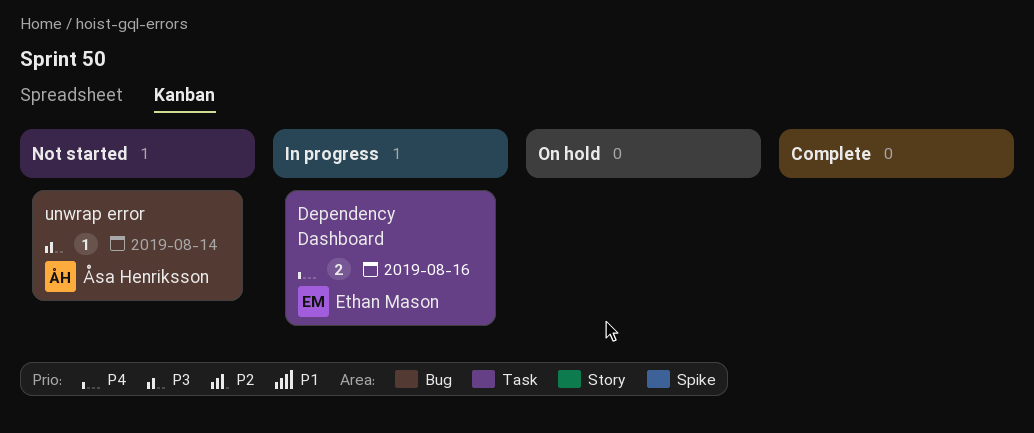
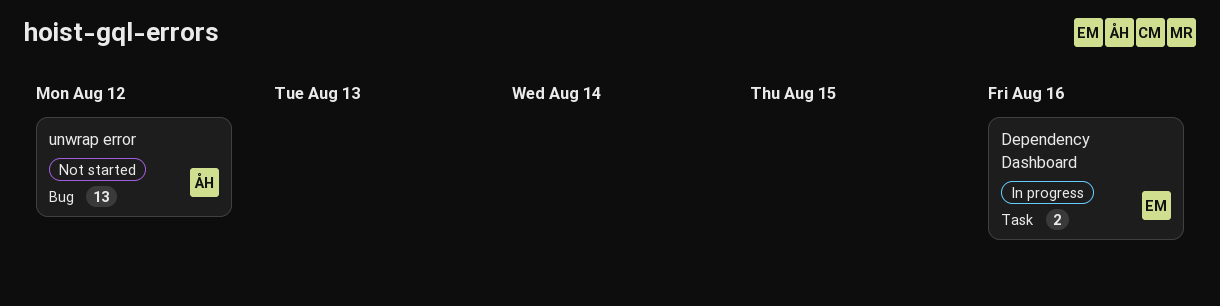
unwrap error, estimate: 1 -> 13
unwrap error, due: Aug 14 -> Aug 12

